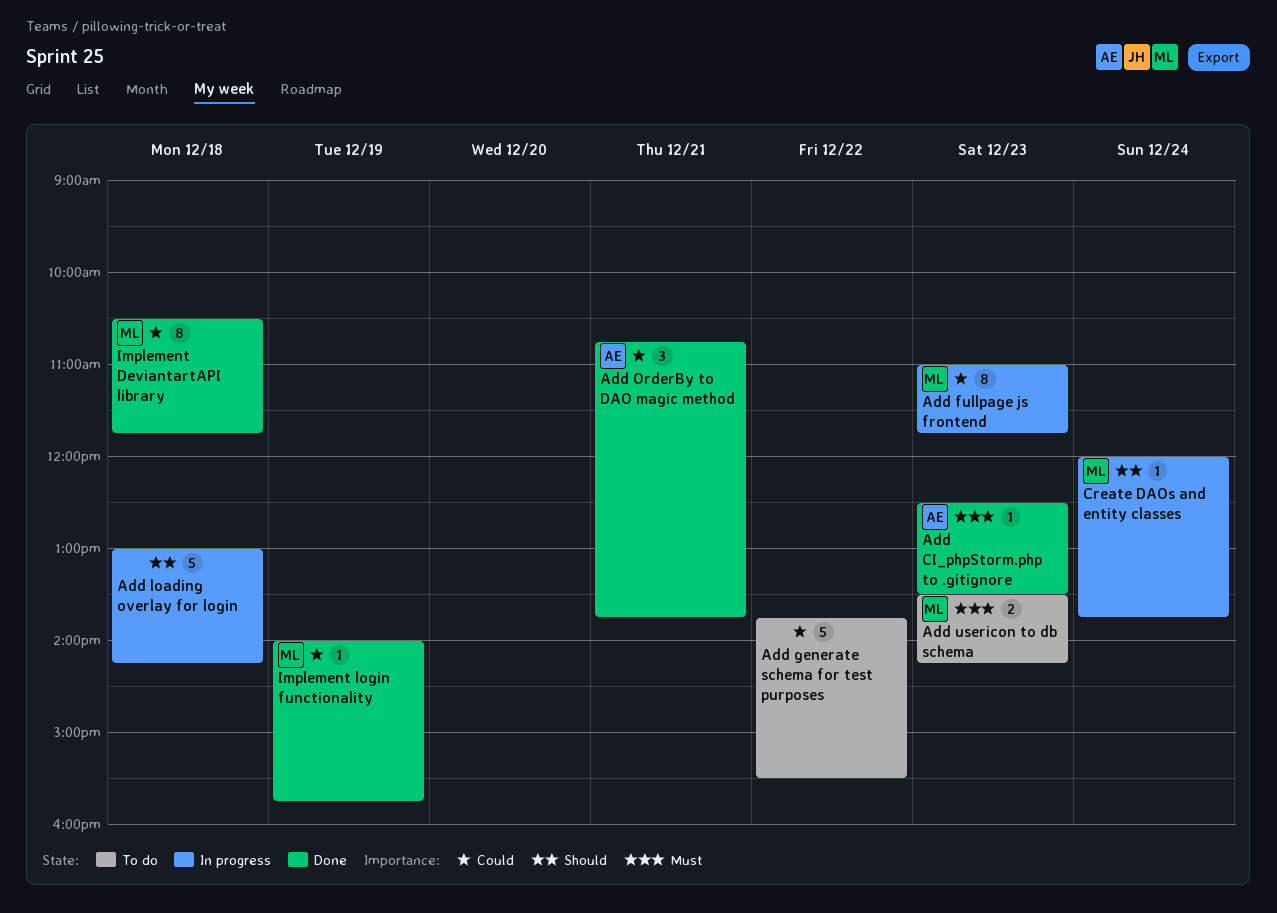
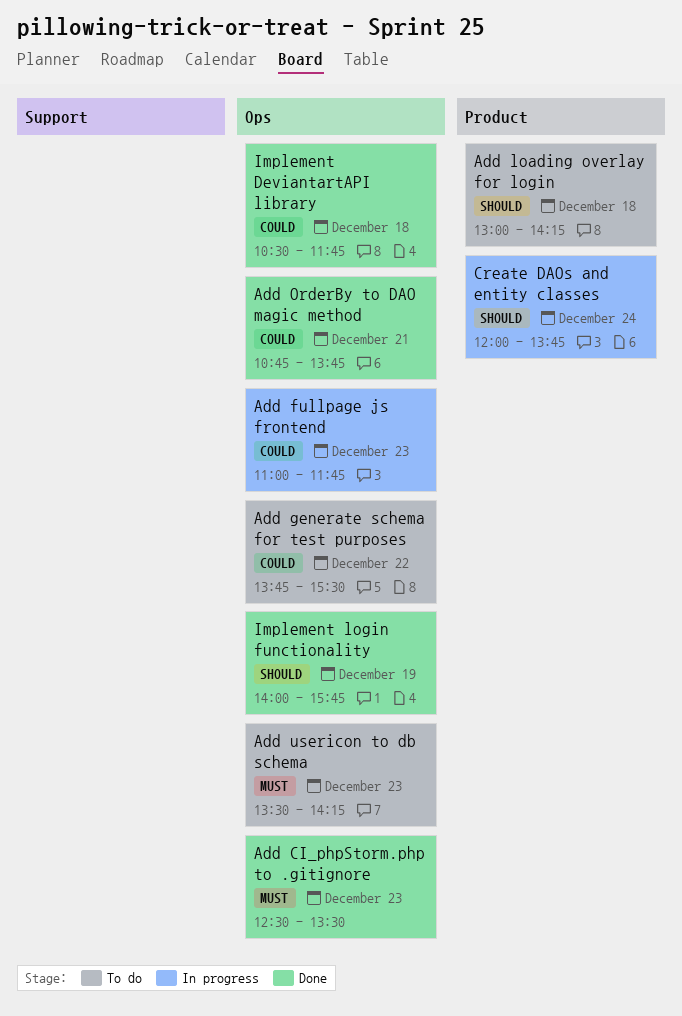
Add loading overlay for login, status: In progress -> To do
Implement login functionality, priority: Could -> Should

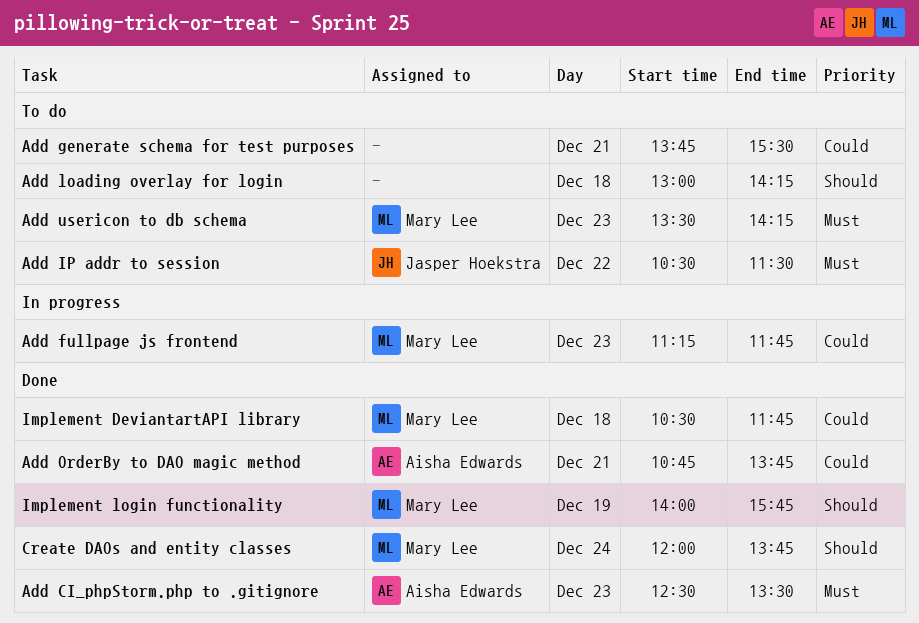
Add fullpage js frontend, begins: 11:00 -> 11:15
Add generate schema for test purposes, day: Dec 22 -> Dec 21
Add IP addr to session: none -> present
Create DAOs and entity classes, status: In progress -> Done

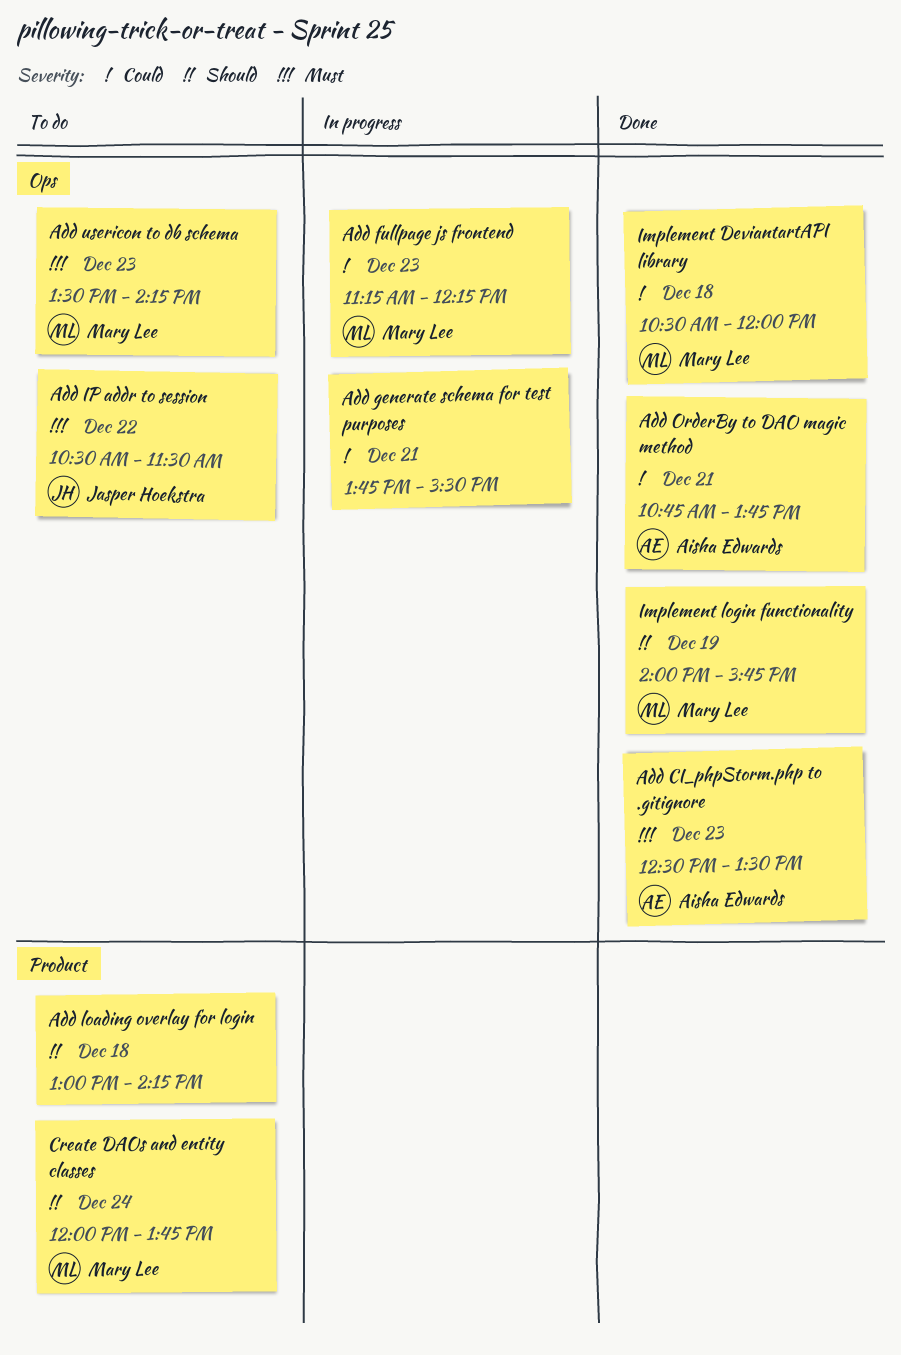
Add fullpage js frontend, ends: 11:45 -> 12:15
Add generate schema for test purposes, status: To do -> In progress
Create DAOs and entity classes, status: Done -> To do
Implement DeviantartAPI library, ends: 11:45 -> 12:00

